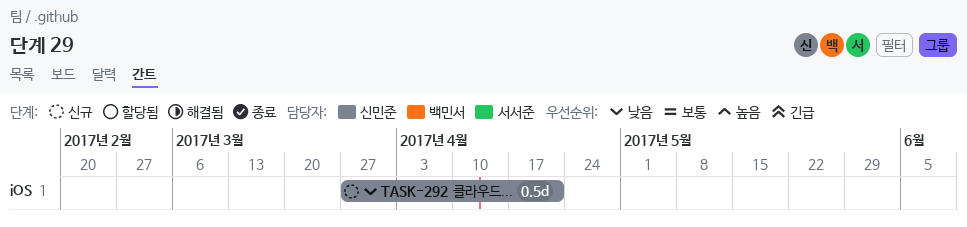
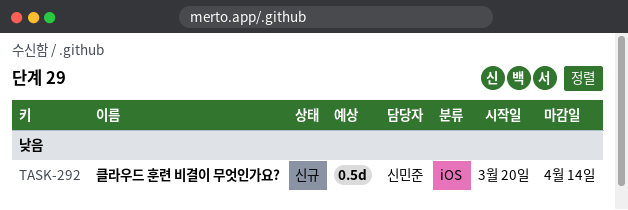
TASK-292, start: Mar 27 -> Mar 20
TASK-292, due: Apr 21 -> Apr 14

